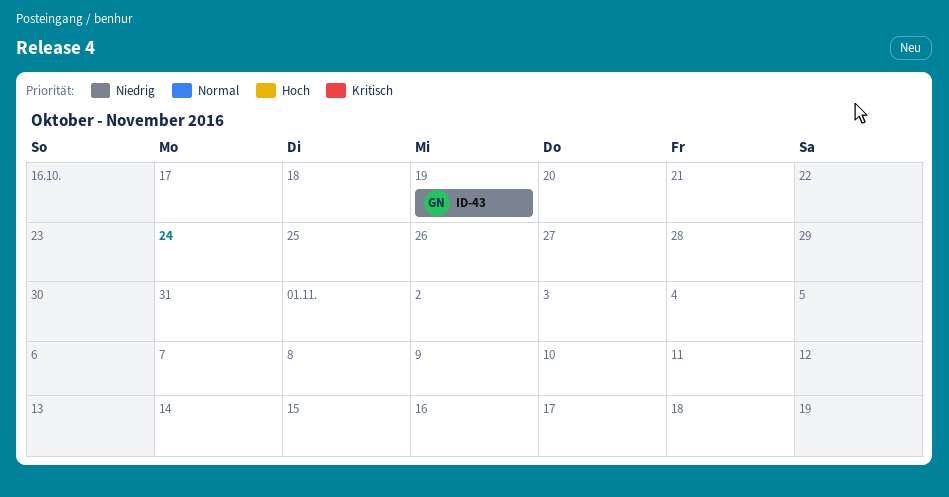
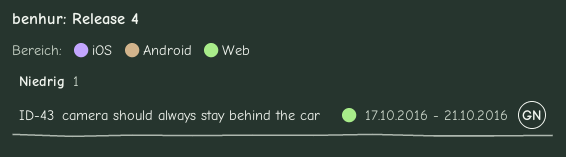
ID-43, start: Oct 19 -> Oct 17
ID-43, due: Oct 19 -> Oct 21

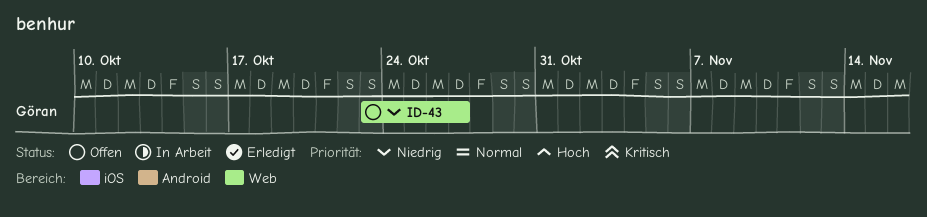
ID-43, start: Oct 17 -> Oct 23
ID-43, due: Oct 21 -> Oct 27

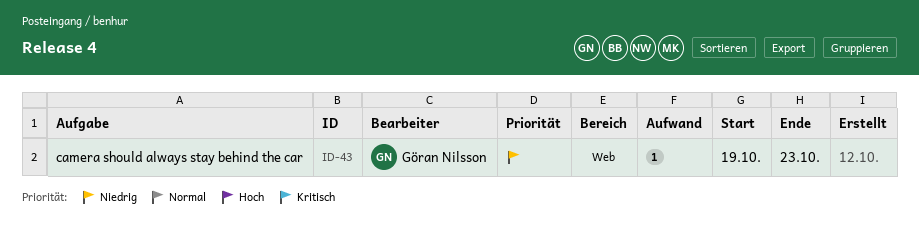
ID-43, start: Oct 23 -> Oct 19
ID-43, due: Oct 27 -> Oct 23

